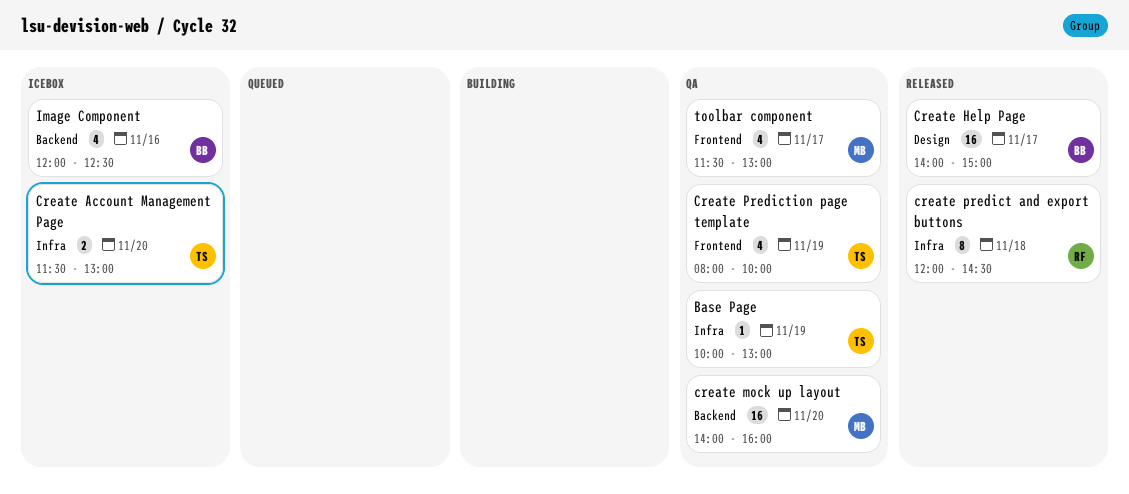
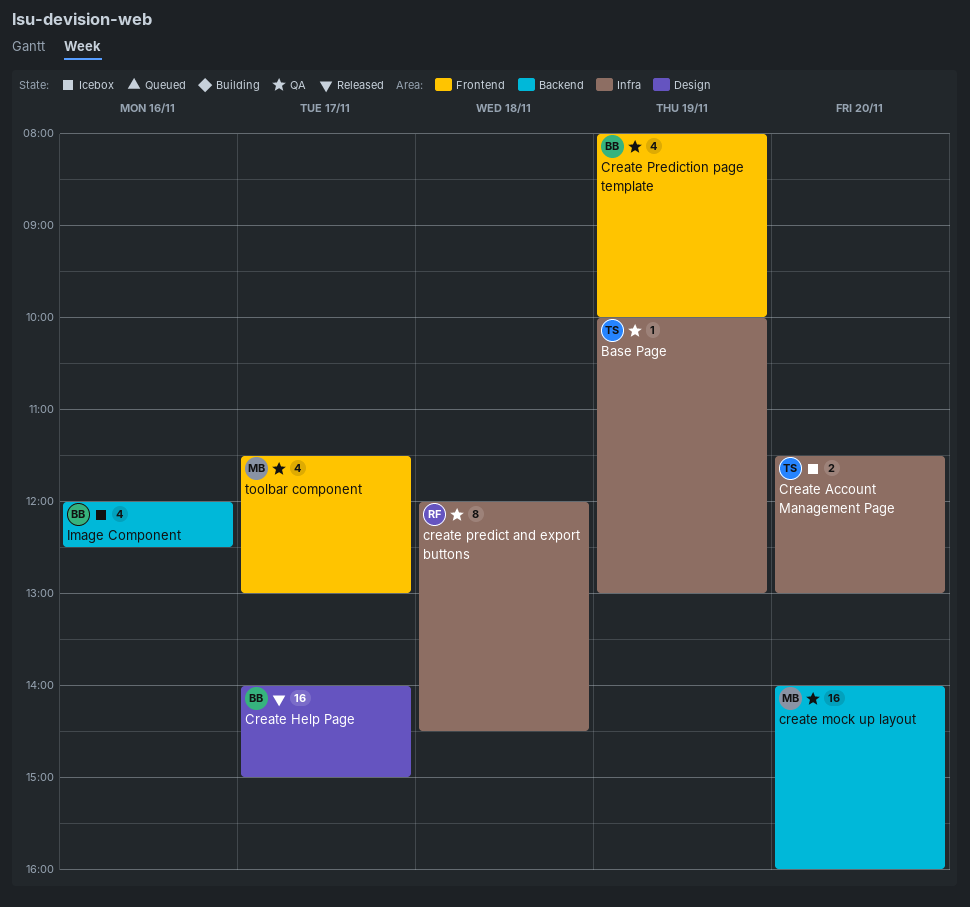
create predict and export buttons, status: Released -> QA
Create Prediction page template, owner: TS -> BB

